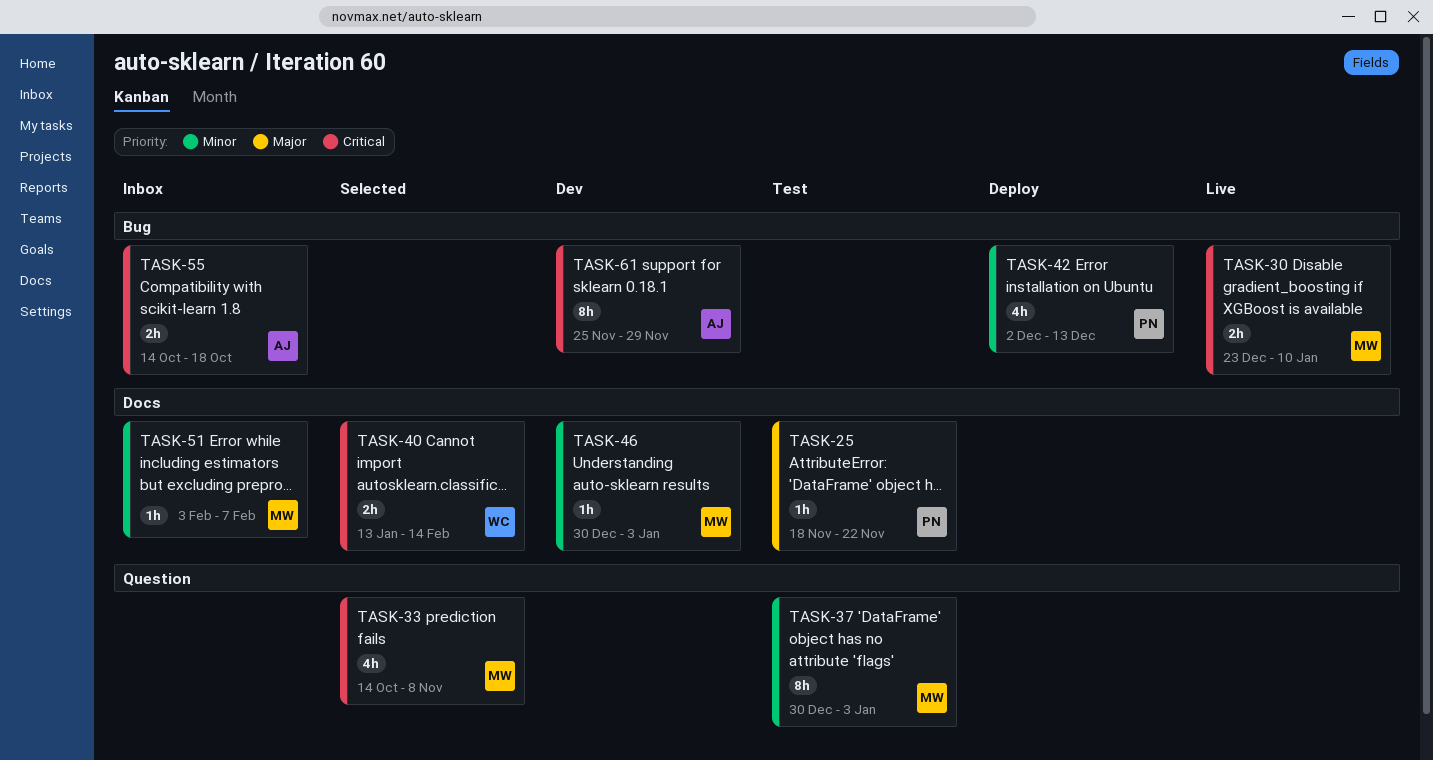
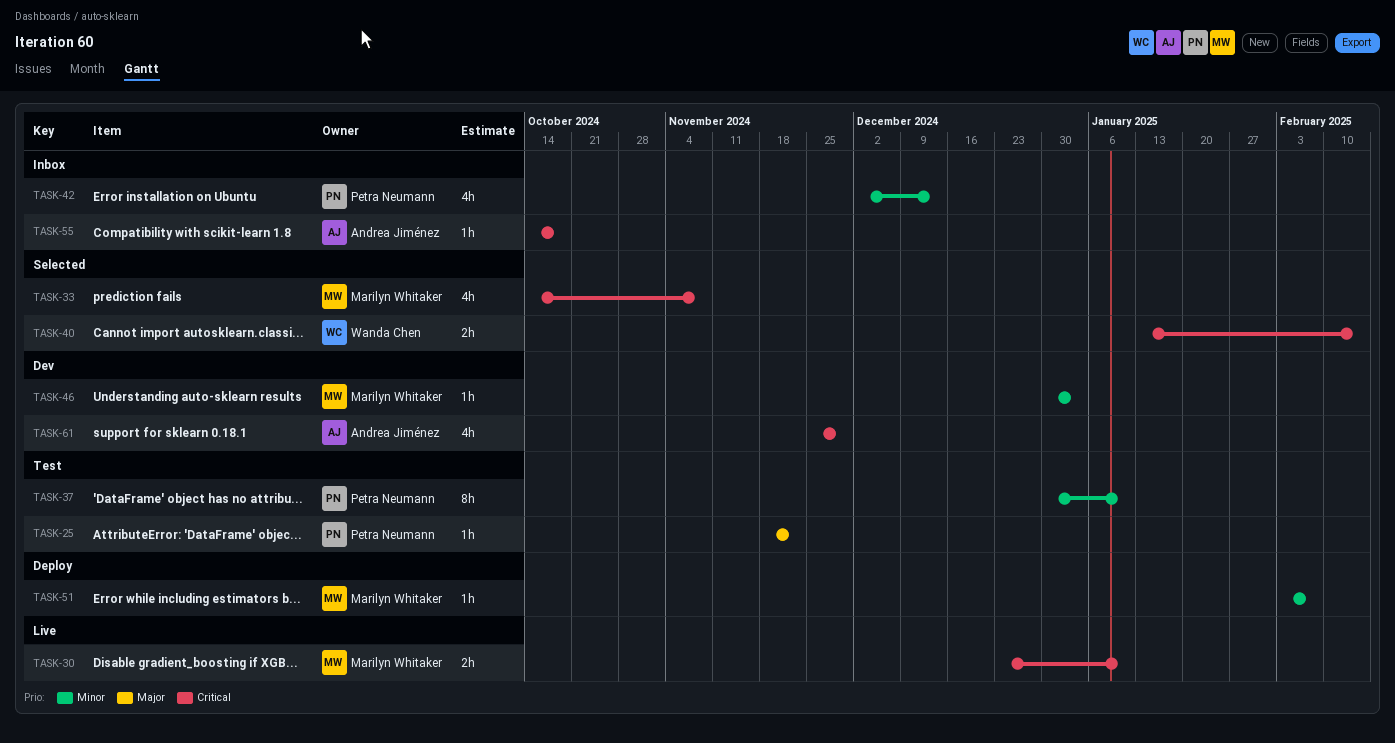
TASK-37, owner: Marilyn Whitaker -> Petra Neumann
TASK-37, due: Jan 3 -> Jan 10
TASK-42, status: Deploy -> Inbox
TASK-51, status: Inbox -> Deploy
TASK-55, estimate: 2h -> 1h
TASK-61, estimate: 8h -> 4h

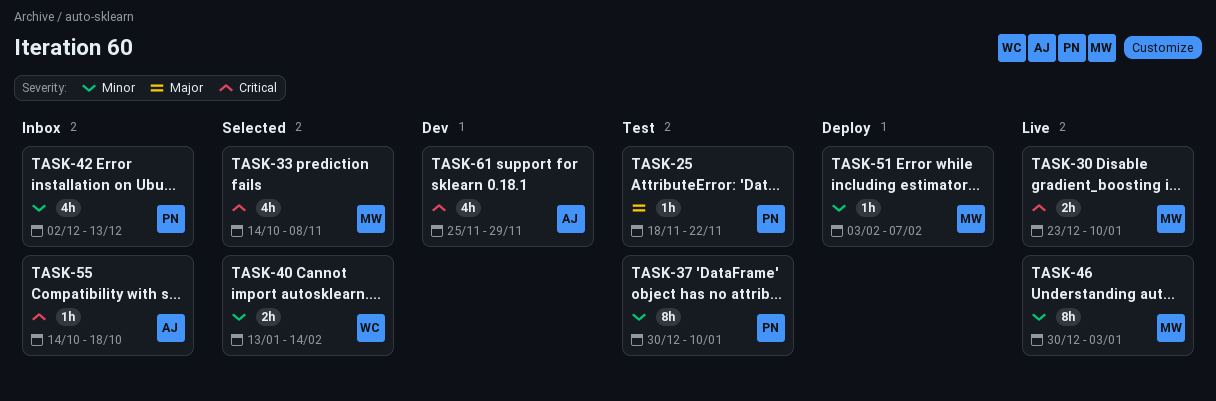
TASK-40, priority: Critical -> Minor
TASK-46, status: Dev -> Live
TASK-46, estimate: 1h -> 8h

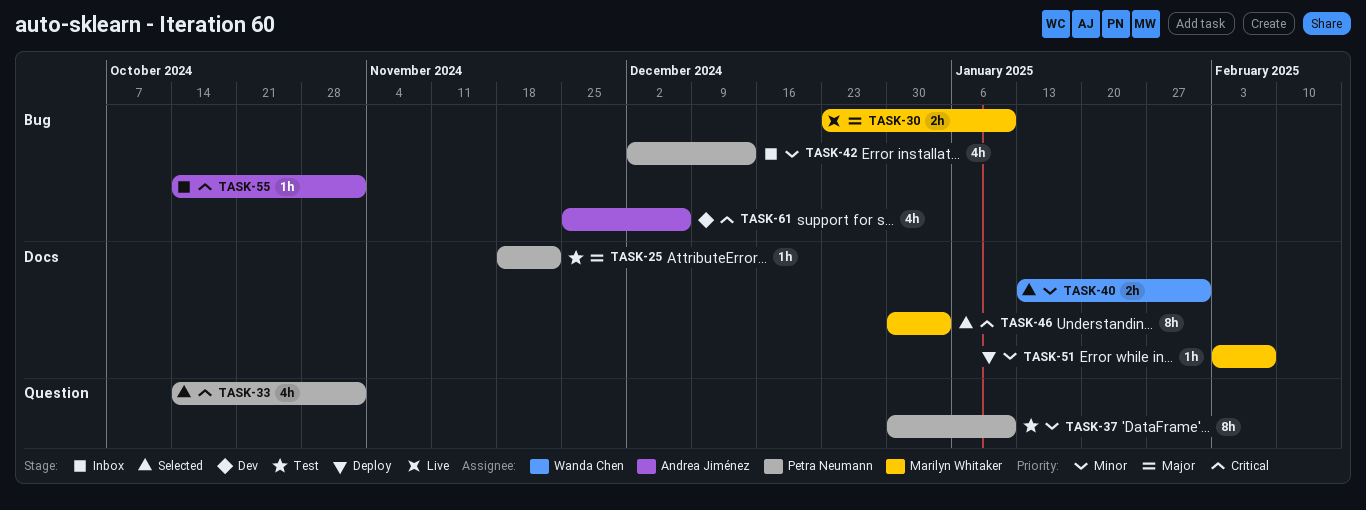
TASK-30, priority: Critical -> Major
TASK-33, owner: Marilyn Whitaker -> Petra Neumann
TASK-33, due: Nov 8 -> Nov 1
TASK-40, due: Feb 14 -> Jan 31
TASK-46, status: Live -> Selected
TASK-46, priority: Minor -> Critical
TASK-55, due: Oct 18 -> Nov 1
TASK-61, due: Nov 29 -> Dec 6

